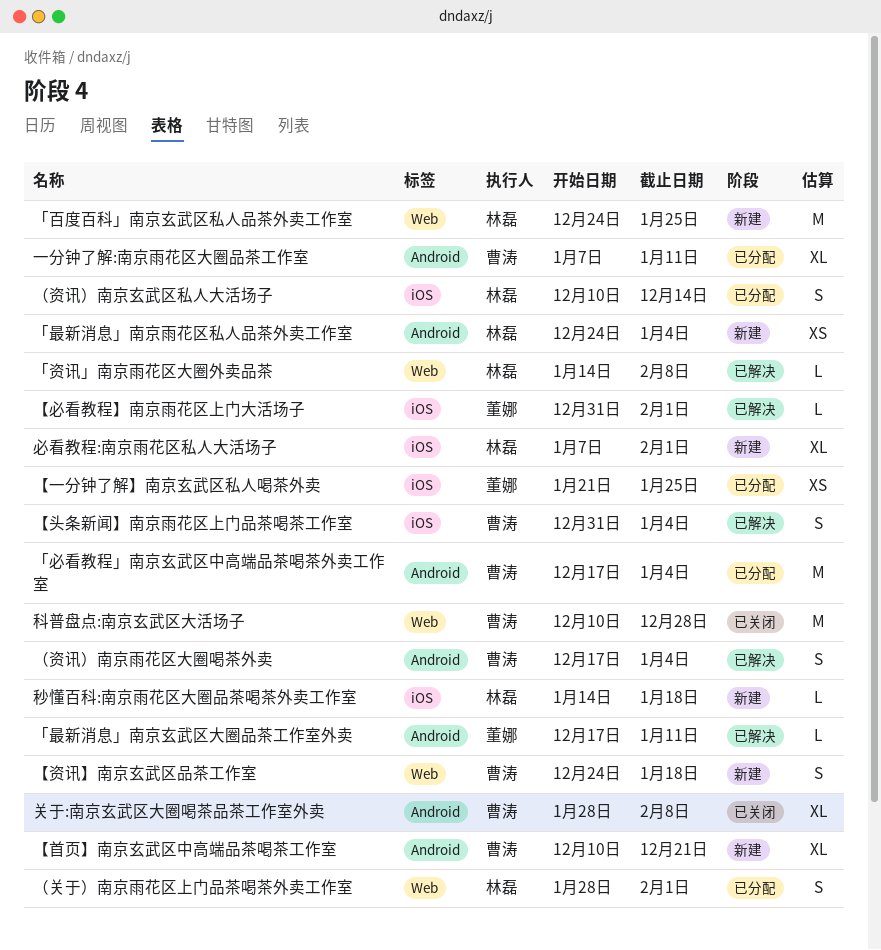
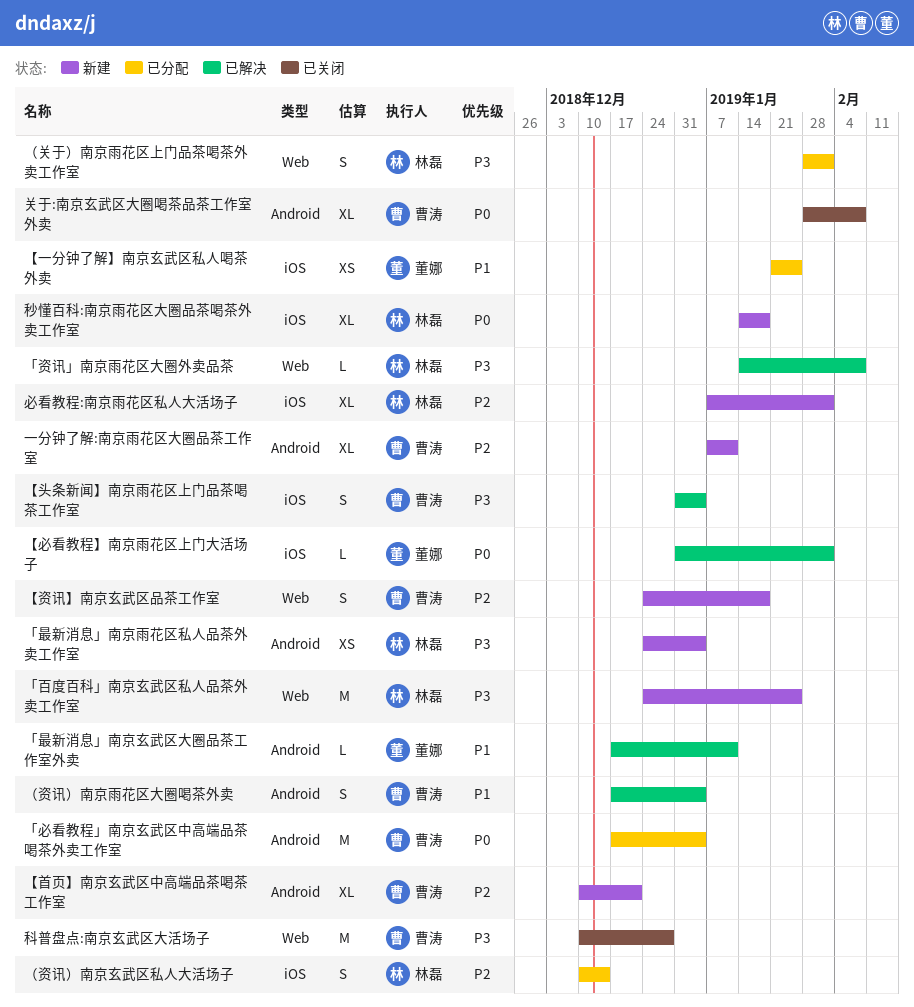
一分钟了解:南京雨花区大圈品茶工作室, status: 已分配 -> 新建
秒懂百科:南京雨花区大圈品茶喝茶外卖工作室, estimate: L -> XL

